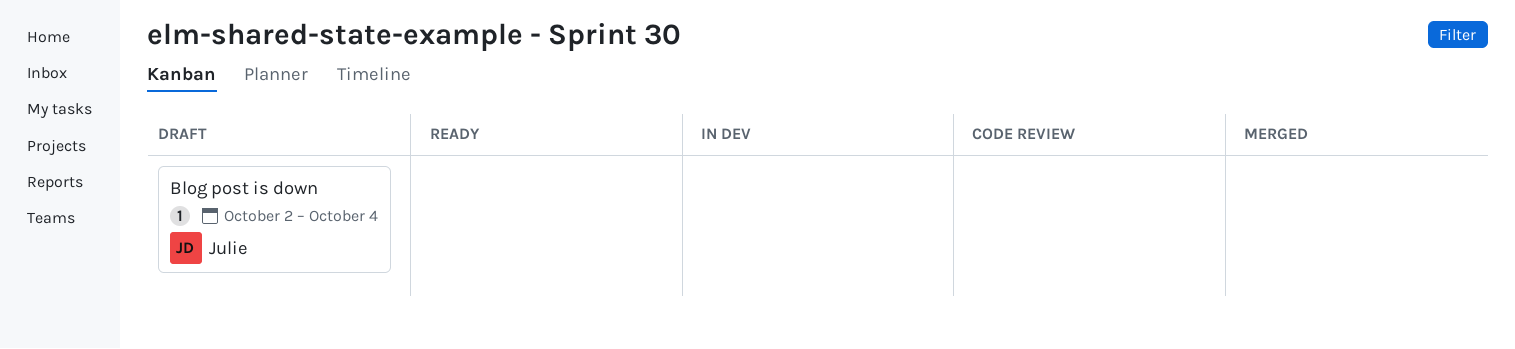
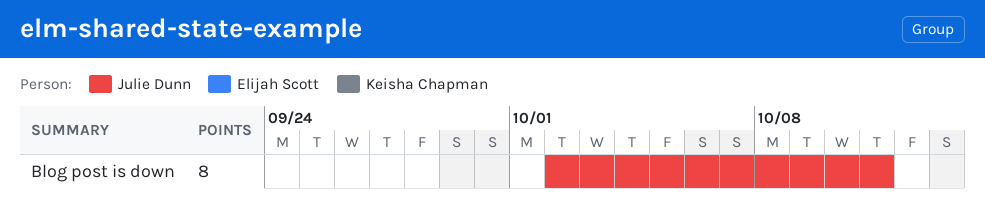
Blog post is down, estimate: 1 -> 8
Blog post is down, due: Oct 4 -> Oct 11

